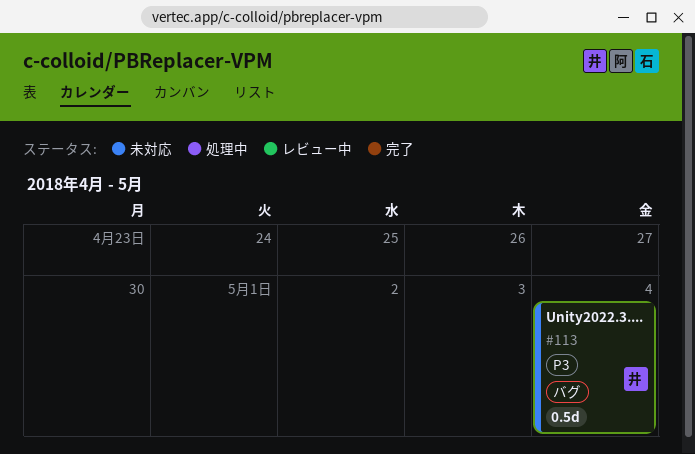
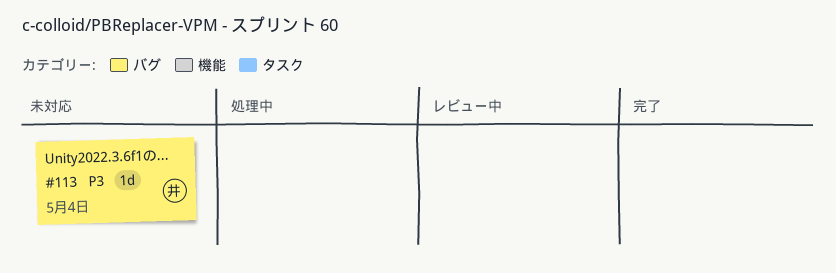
#113, estimate: 0.5d -> 1d

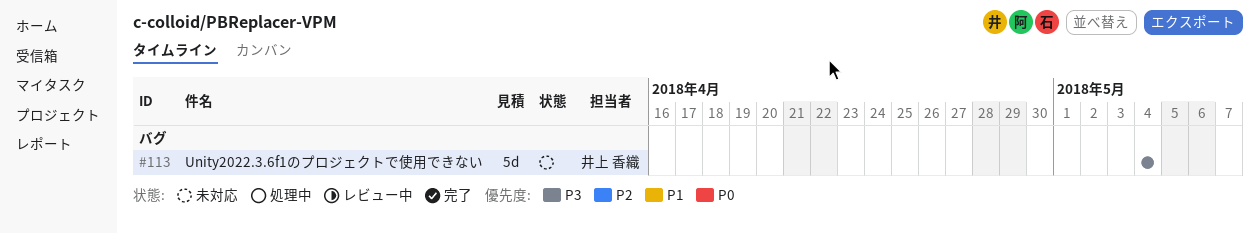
#113, estimate: 1d -> 5d

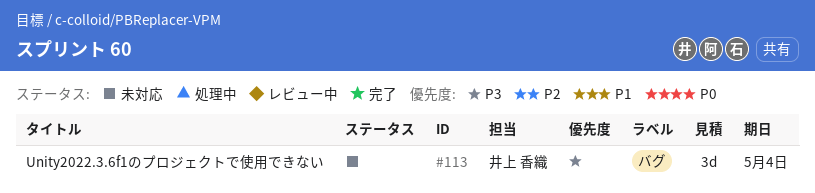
#113, estimate: 5d -> 3d

